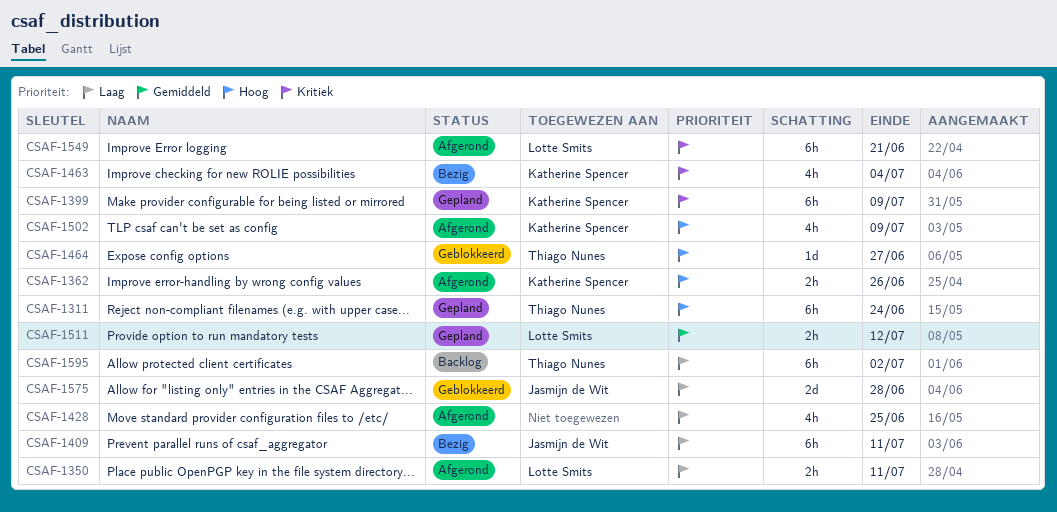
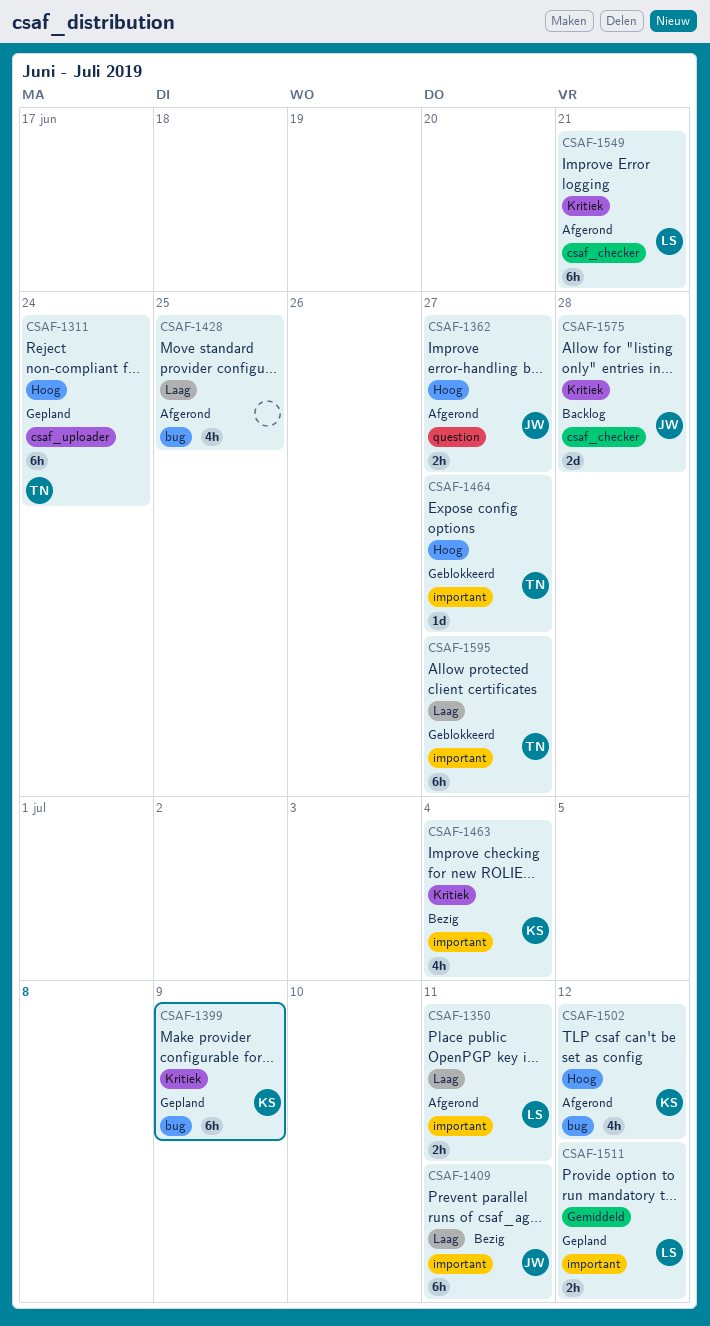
CSAF-1362, owner: Katherine Spencer -> Jasmijn de Wit
CSAF-1362, due: Jun 26 -> Jun 27
CSAF-1502, due: Jul 9 -> Jul 12
CSAF-1575, status: Geblokkeerd -> Backlog
CSAF-1575, priority: Laag -> Kritiek
CSAF-1595, status: Backlog -> Geblokkeerd
CSAF-1595, due: Jul 2 -> Jun 27

